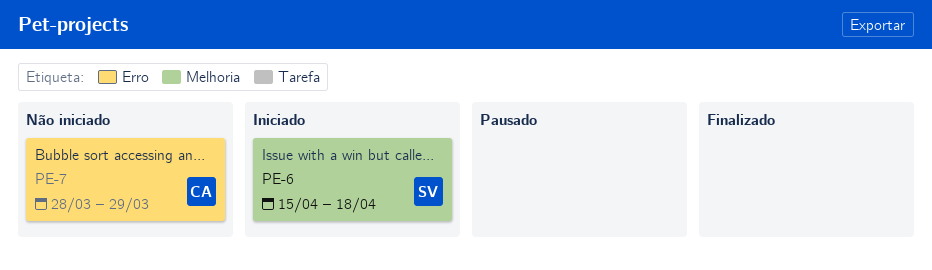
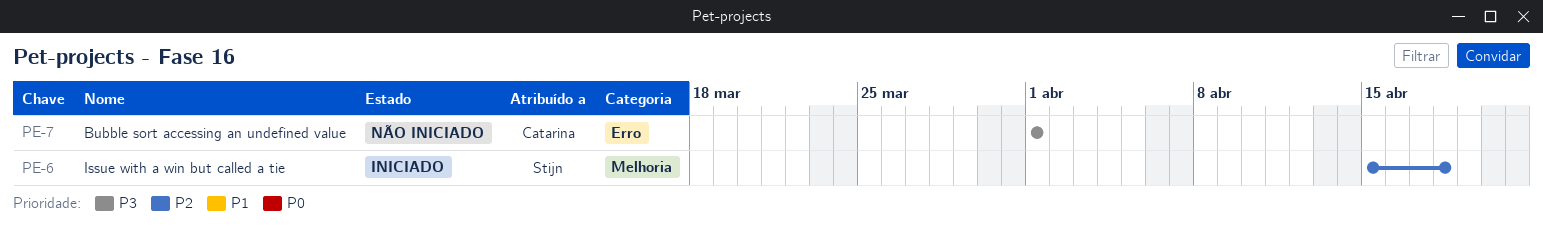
PE-7, start: Mar 28 -> Apr 1
PE-7, due: Mar 29 -> Apr 1

